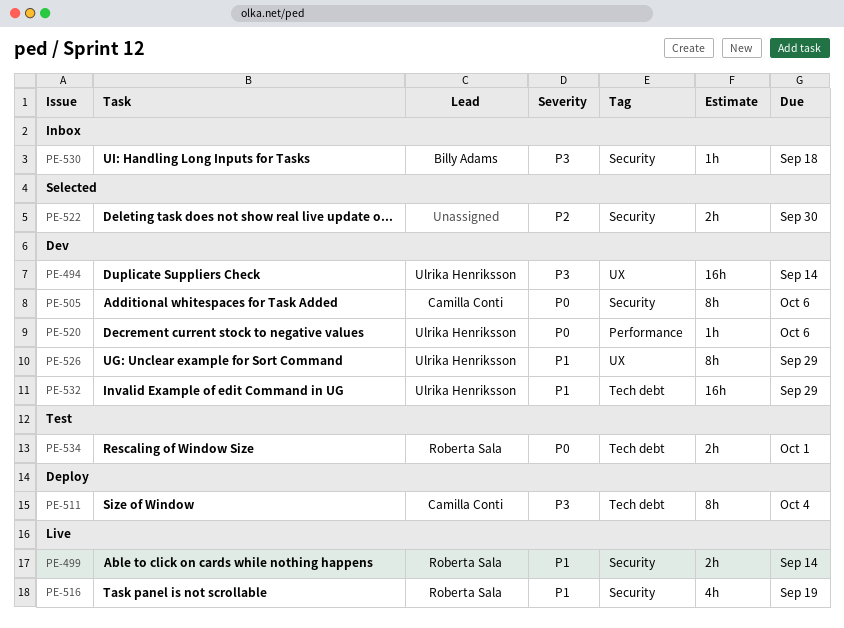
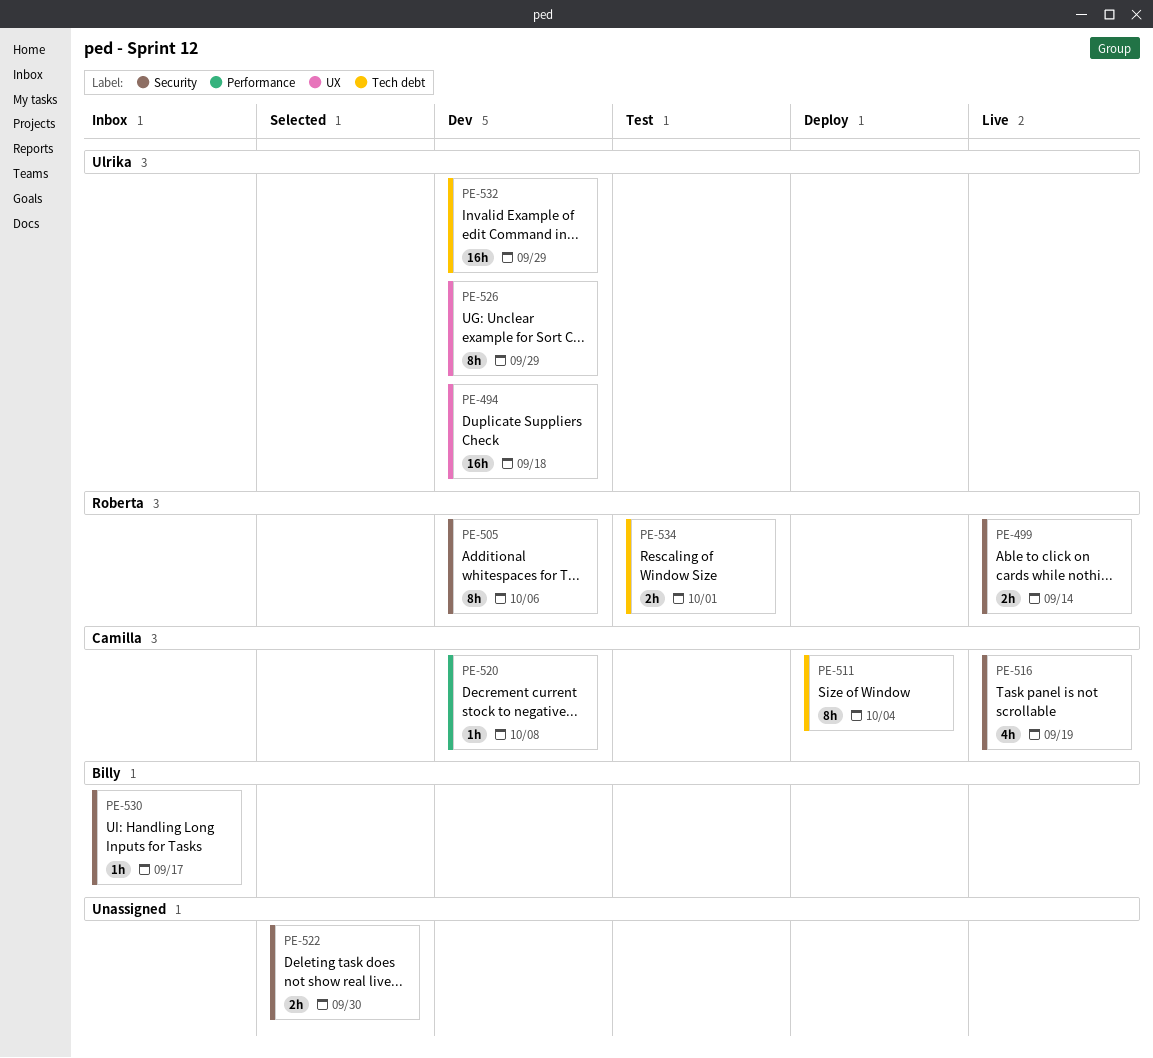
PE-494, due: Sep 14 -> Sep 18
PE-505, owner: Camilla Conti -> Roberta Sala
PE-516, owner: Roberta Sala -> Camilla Conti
PE-520, owner: Ulrika Henriksson -> Camilla Conti
PE-520, due: Oct 6 -> Oct 8
PE-530, due: Sep 18 -> Sep 17

